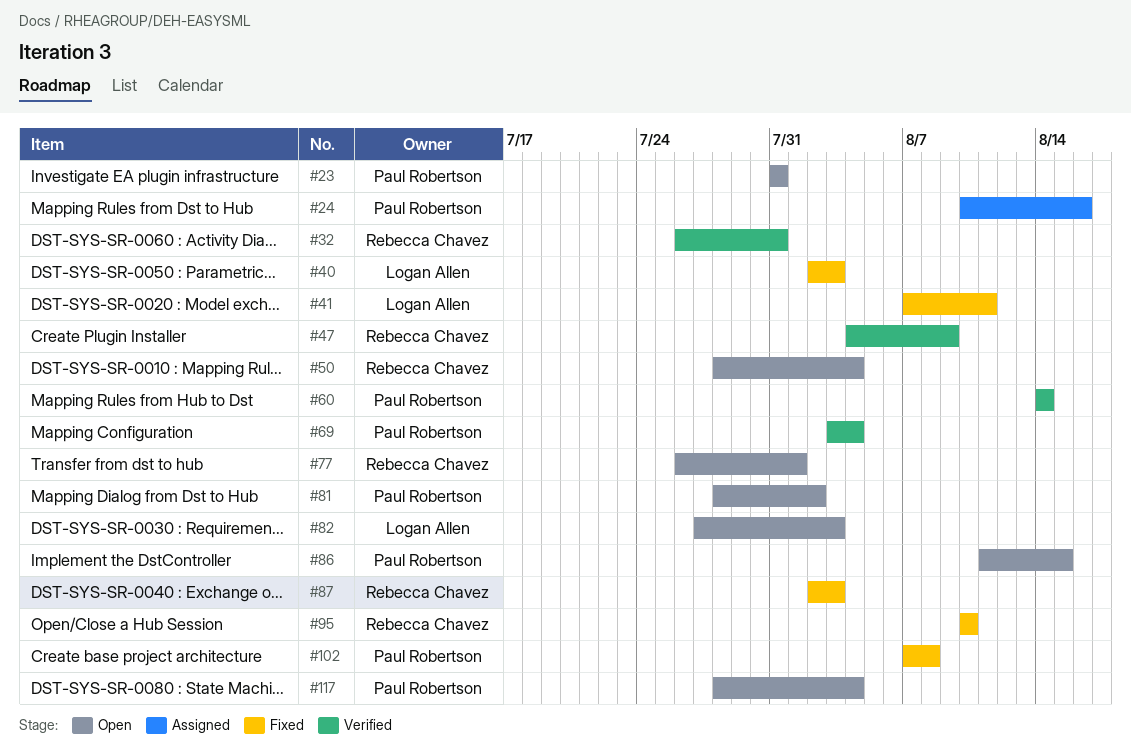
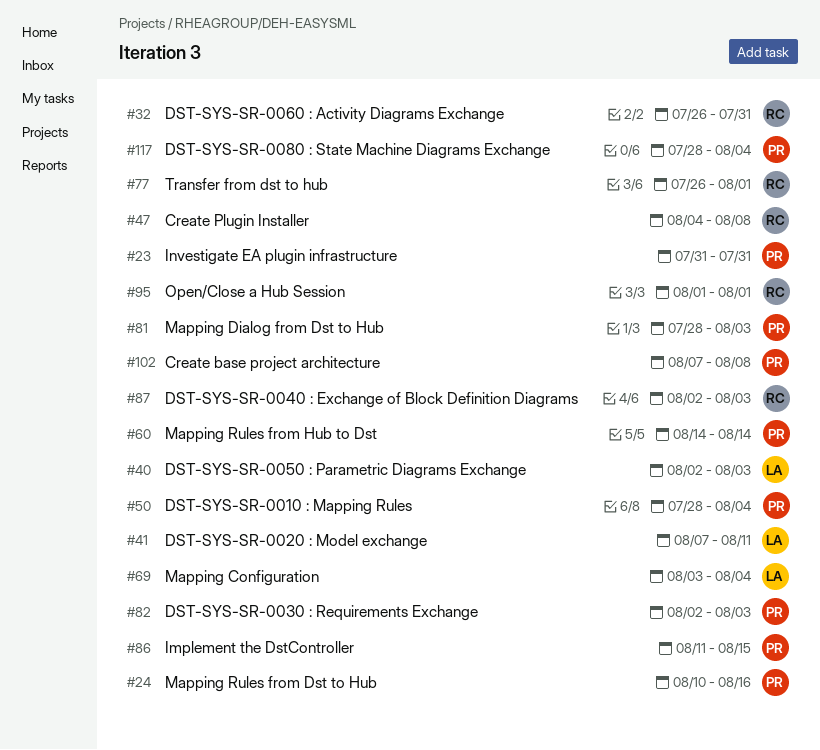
#47, due: Aug 9 -> Aug 8
#50, owner: Rebecca Chavez -> Paul Robertson
#69, owner: Paul Robertson -> Logan Allen
#81, due: Aug 2 -> Aug 3
#82, owner: Logan Allen -> Paul Robertson
#82, start: Jul 27 -> Aug 2
#95, start: Aug 10 -> Aug 1
#95, due: Aug 10 -> Aug 1

